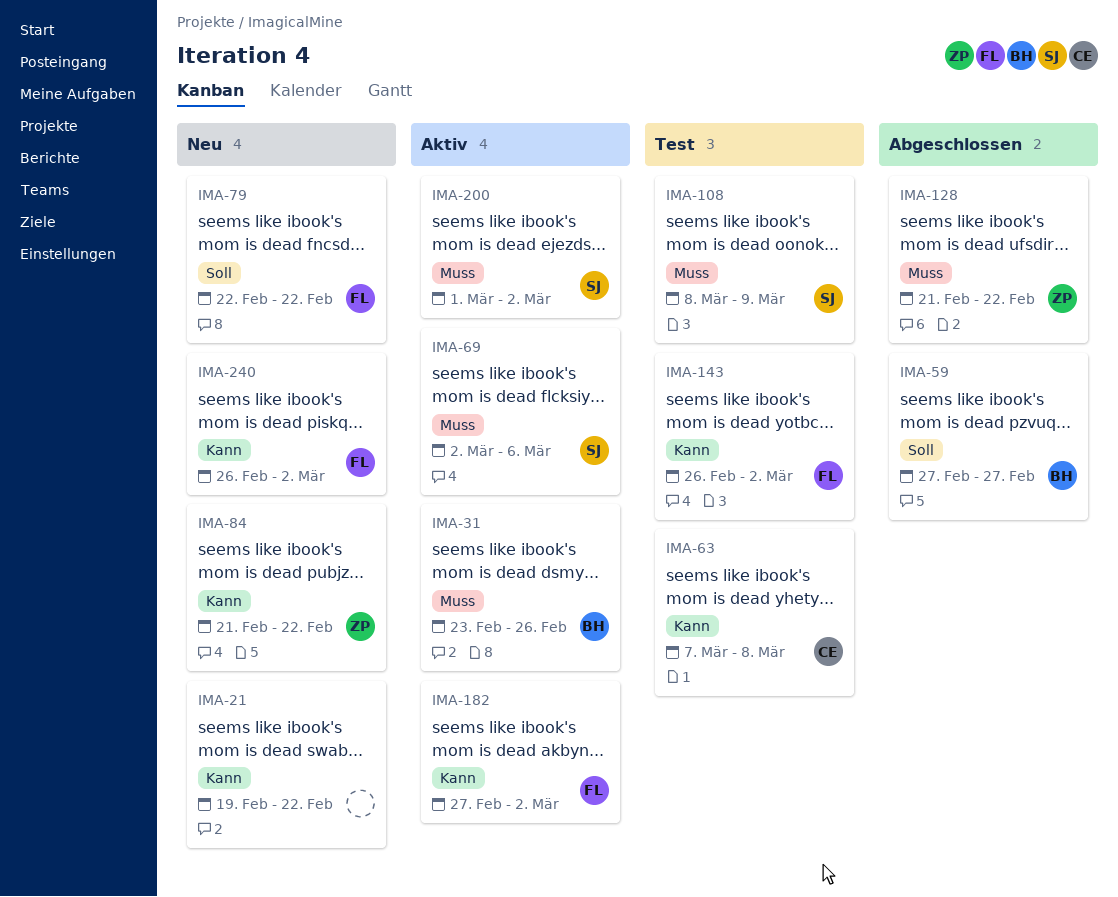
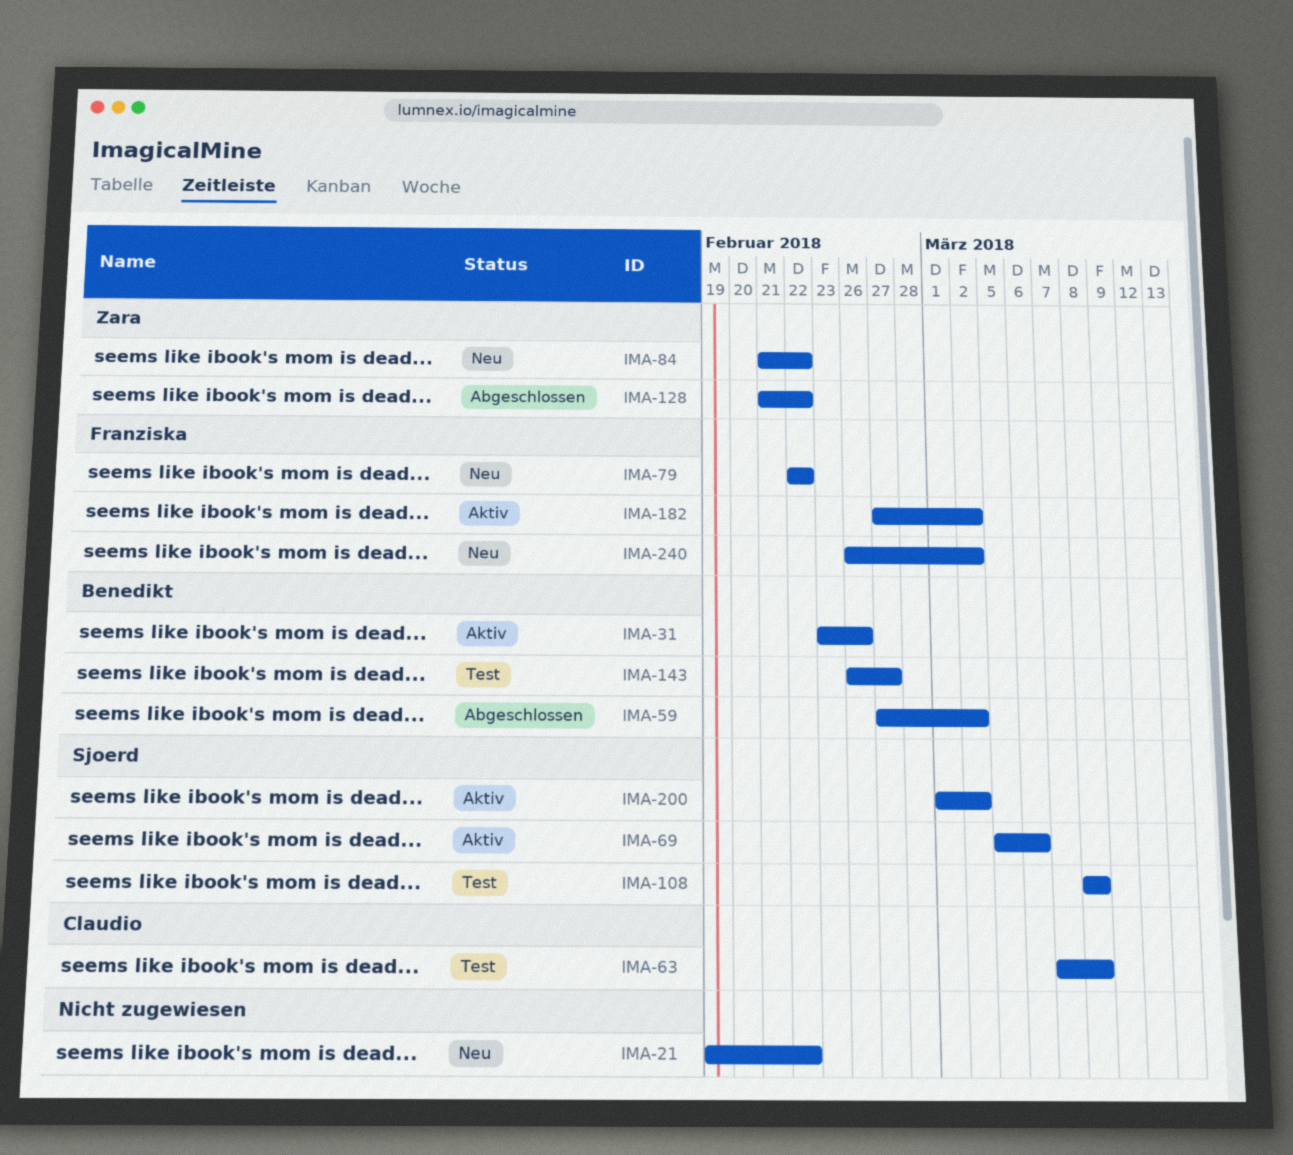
IMA-59, due: Feb 27 -> Mar 2
IMA-69, start: Mar 2 -> Mar 5
IMA-108, due: Mar 9 -> Mar 8
IMA-143, owner: Franziska -> Benedikt
IMA-143, due: Mar 2 -> Feb 27

